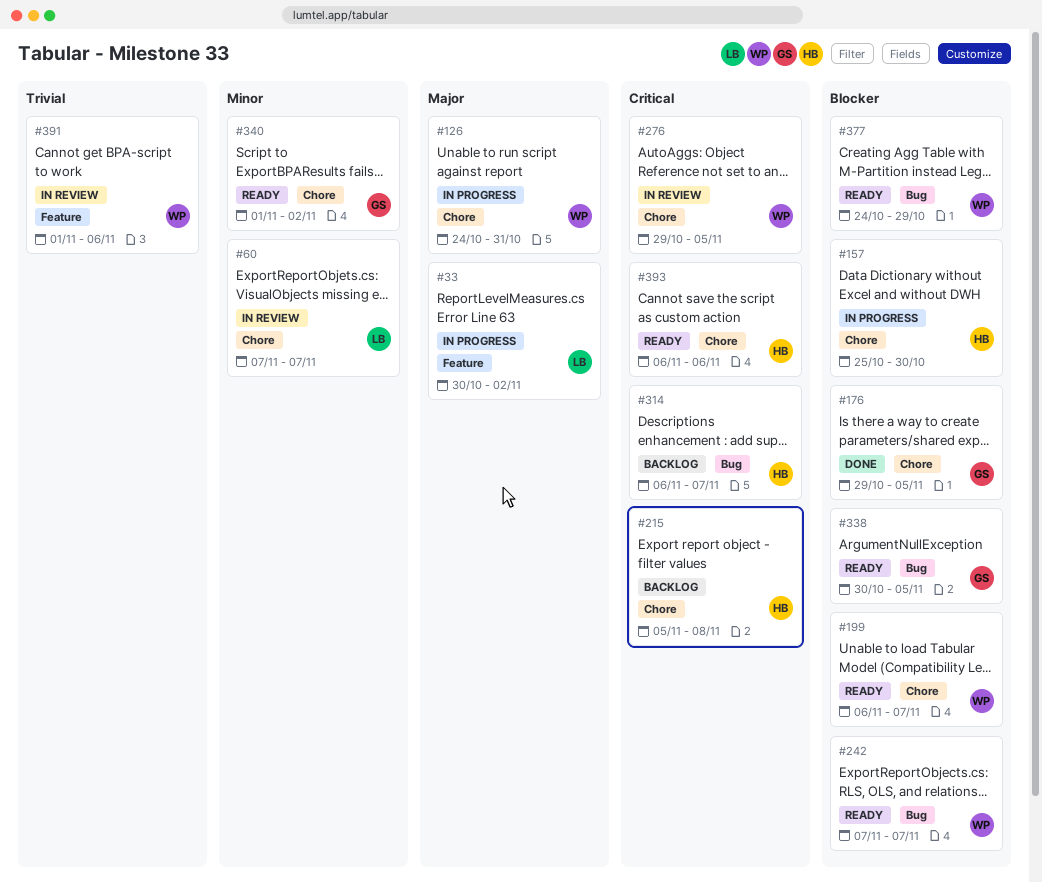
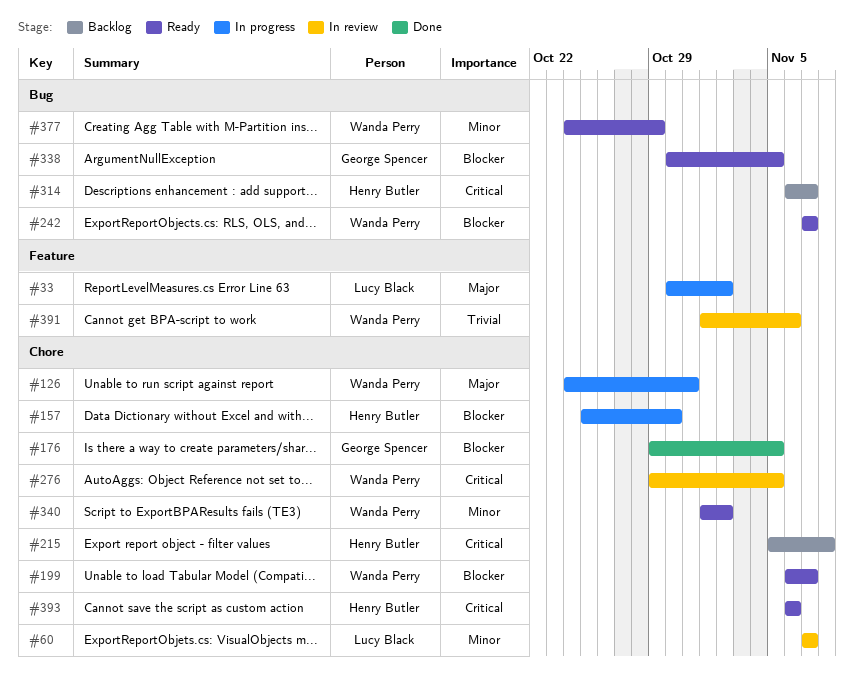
#340, owner: George Spencer -> Wanda Perry
#377, priority: Blocker -> Minor

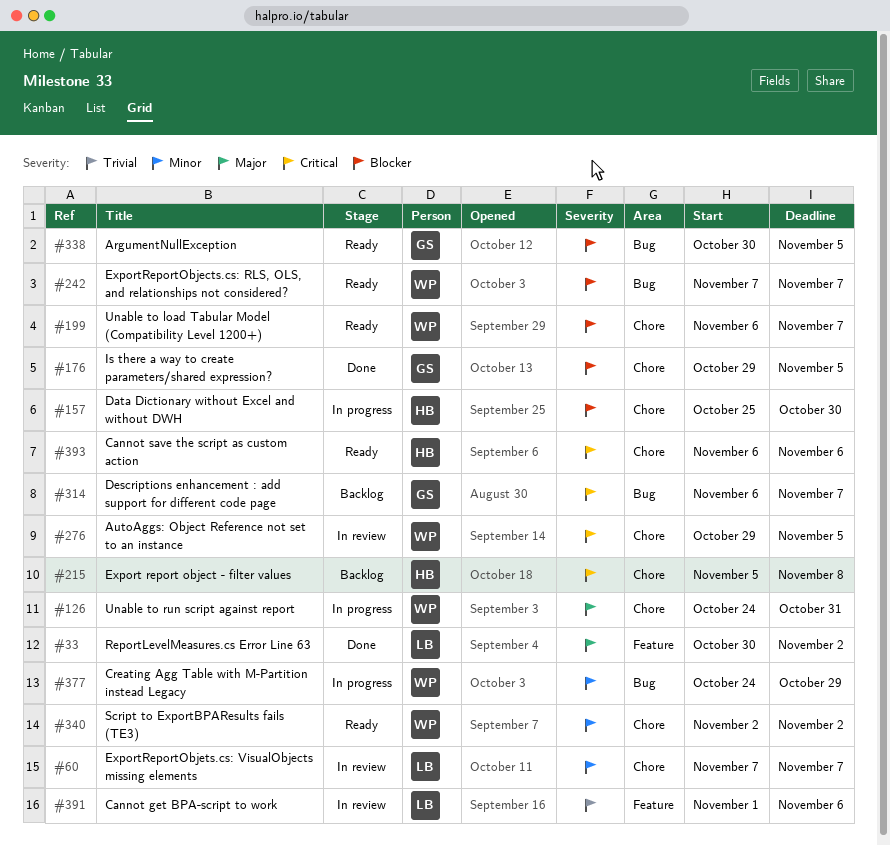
#33, status: In progress -> Done
#314, owner: Henry Butler -> George Spencer
#340, start: Nov 1 -> Nov 2
#377, status: Ready -> In progress
#391, owner: Wanda Perry -> Lucy Black

